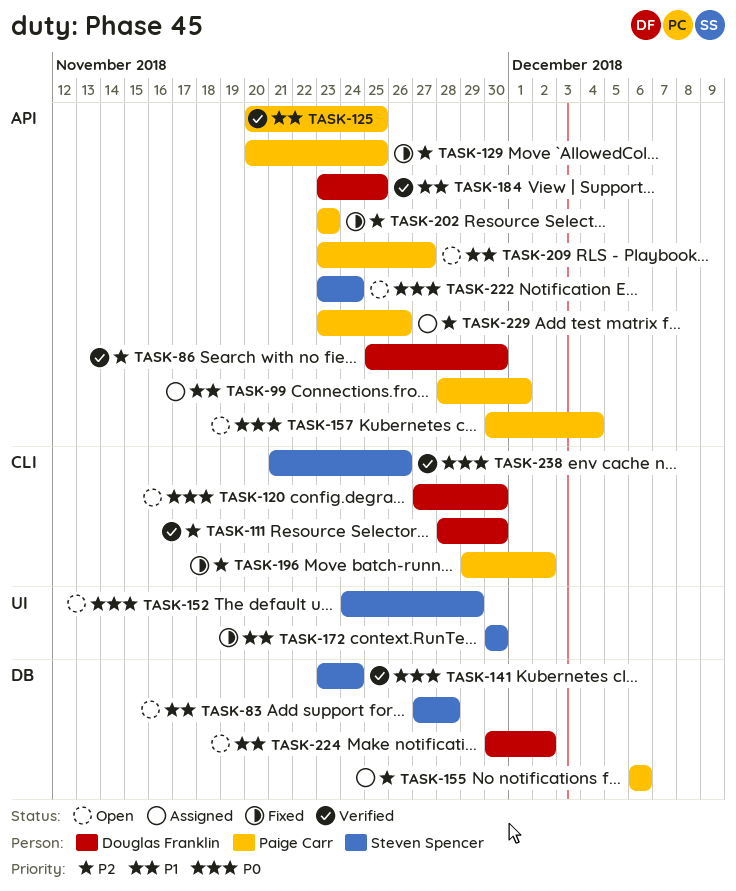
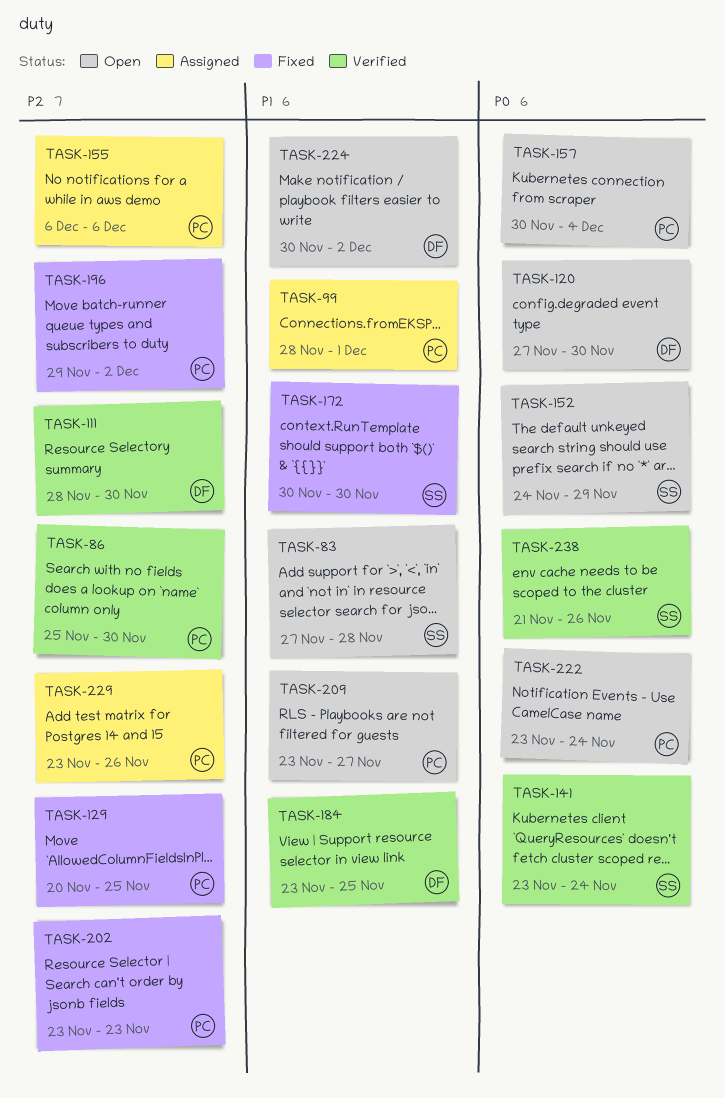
TASK-86, owner: Douglas Franklin -> Paige Carr
TASK-125: present -> none
TASK-222, owner: Steven Spencer -> Paige Carr

